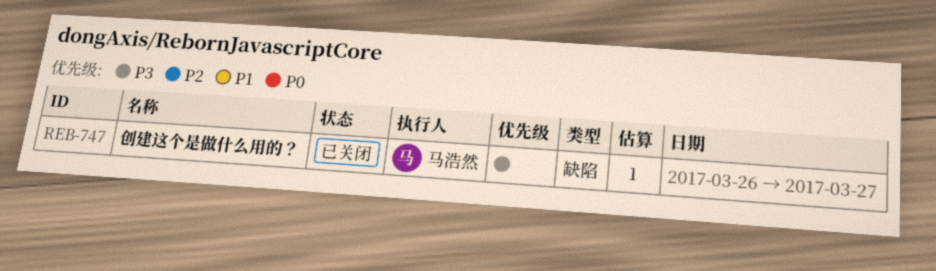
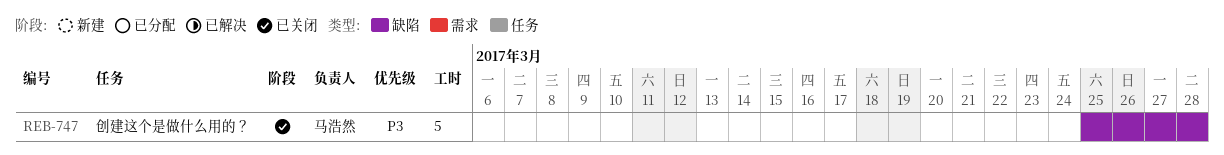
REB-747, estimate: 1 -> 5
REB-747, start: Mar 26 -> Mar 25
REB-747, due: Mar 27 -> Mar 28

